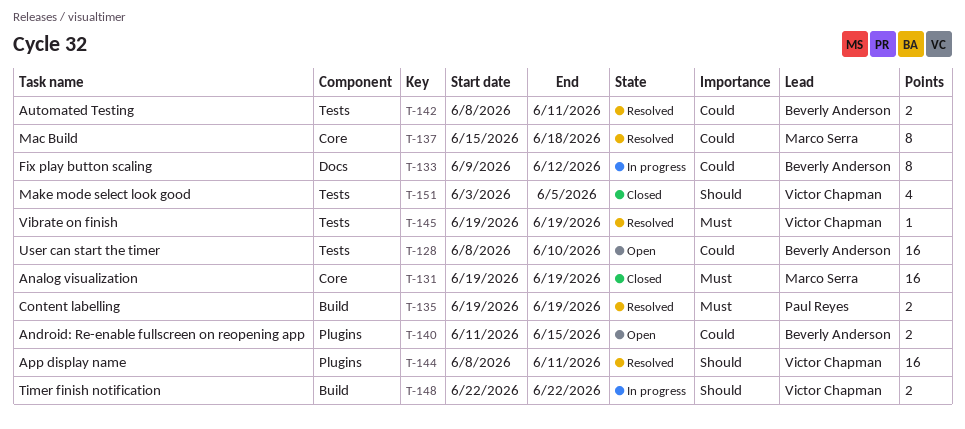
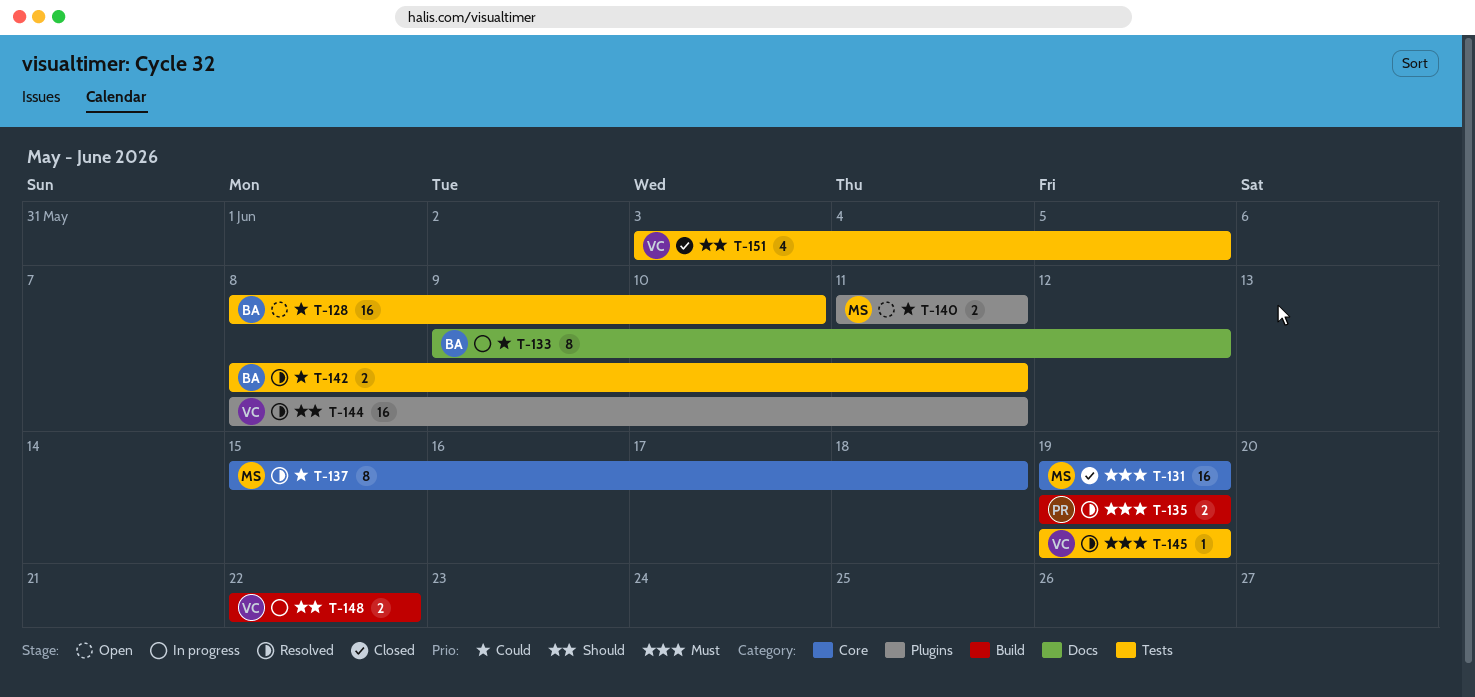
T-140, owner: Beverly Anderson -> Marco Serra
T-140, due: Jun 15 -> Jun 11

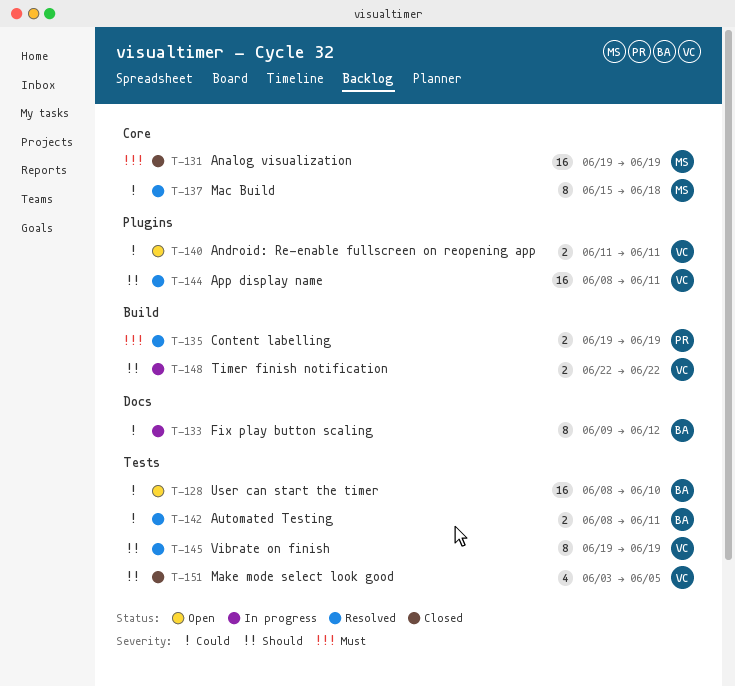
T-140, owner: MS -> VC
T-145, priority: Must -> Should
T-145, estimate: 1 -> 8

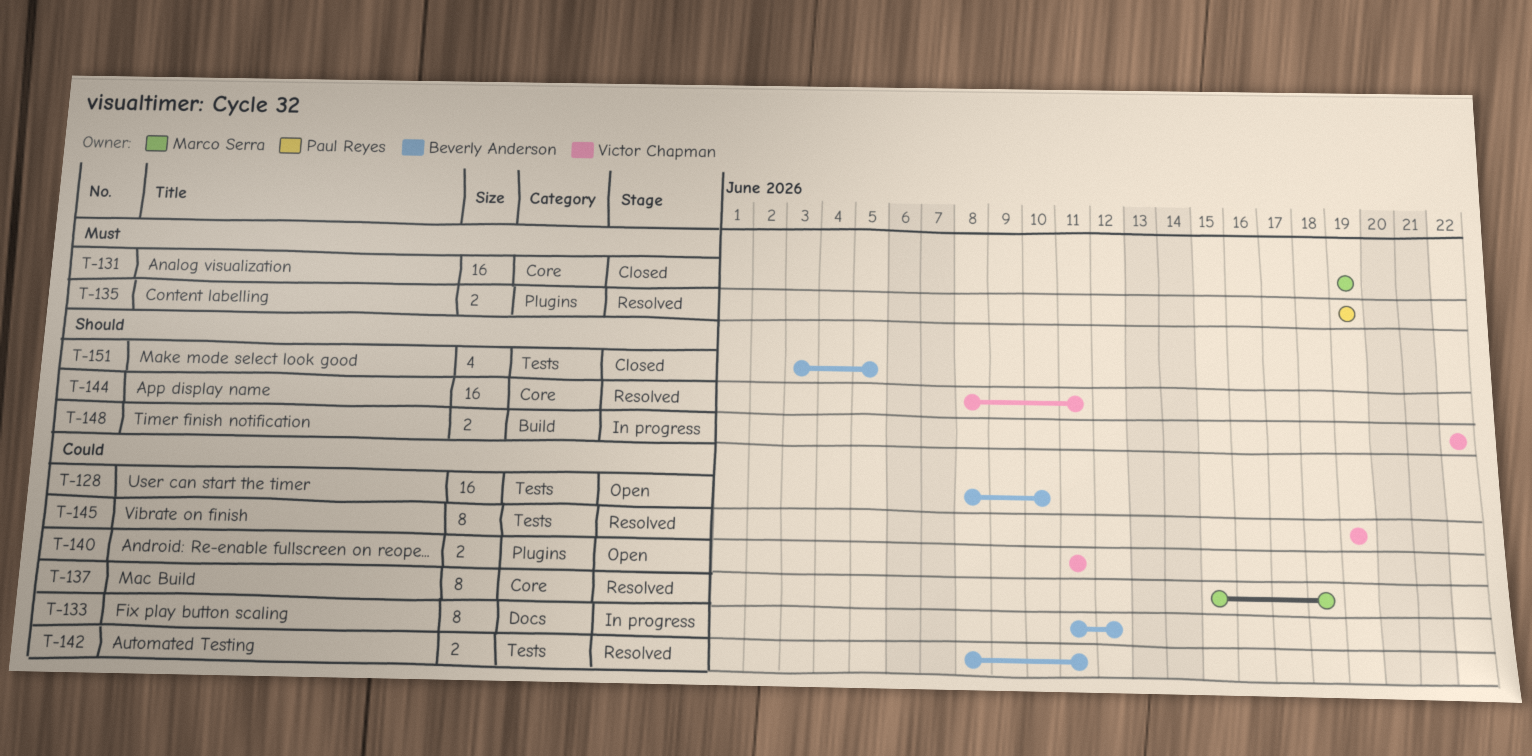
T-133, start: Jun 9 -> Jun 11
T-135, label: Build -> Plugins
T-144, label: Plugins -> Core
T-145, priority: Should -> Could
T-151, owner: Victor Chapman -> Beverly Anderson

